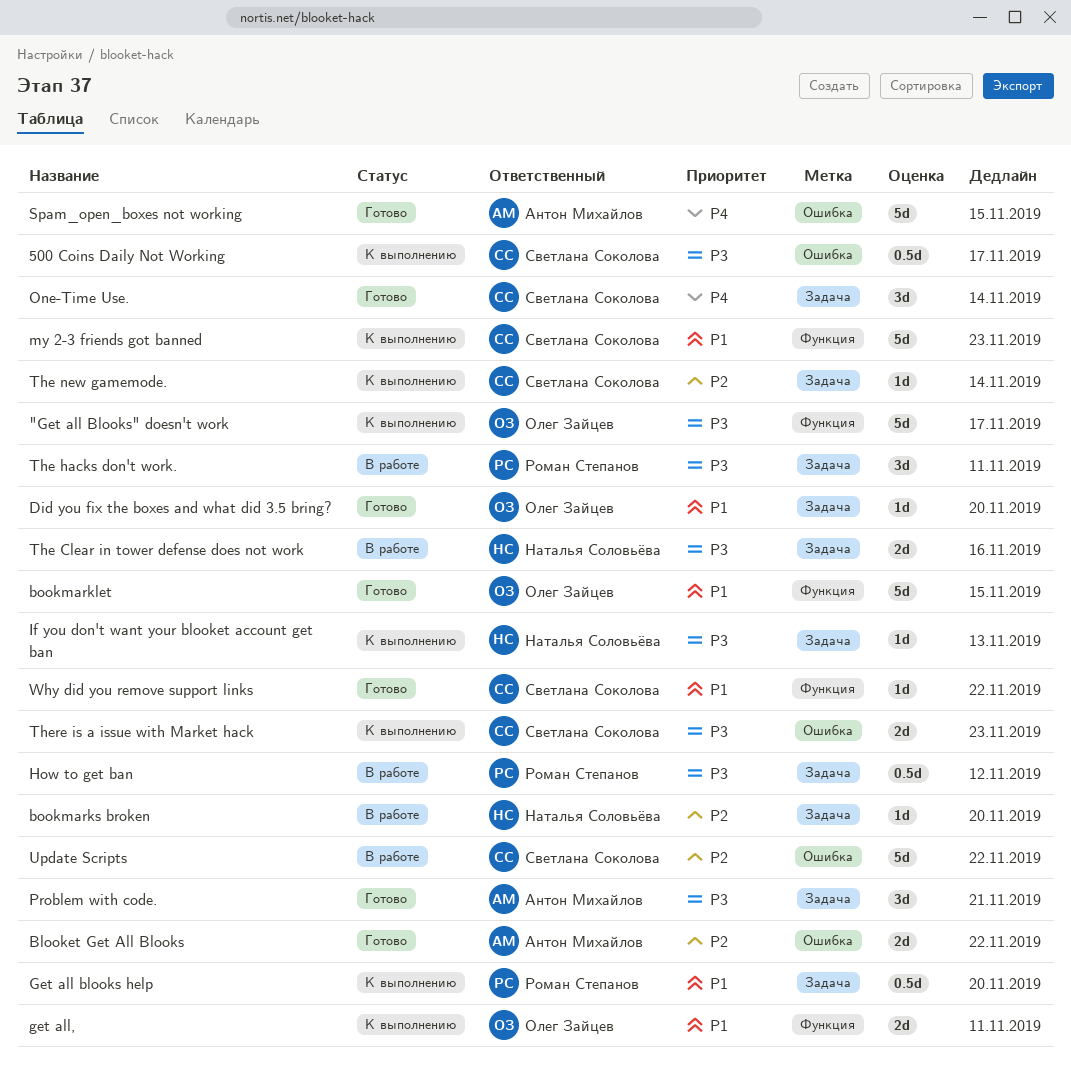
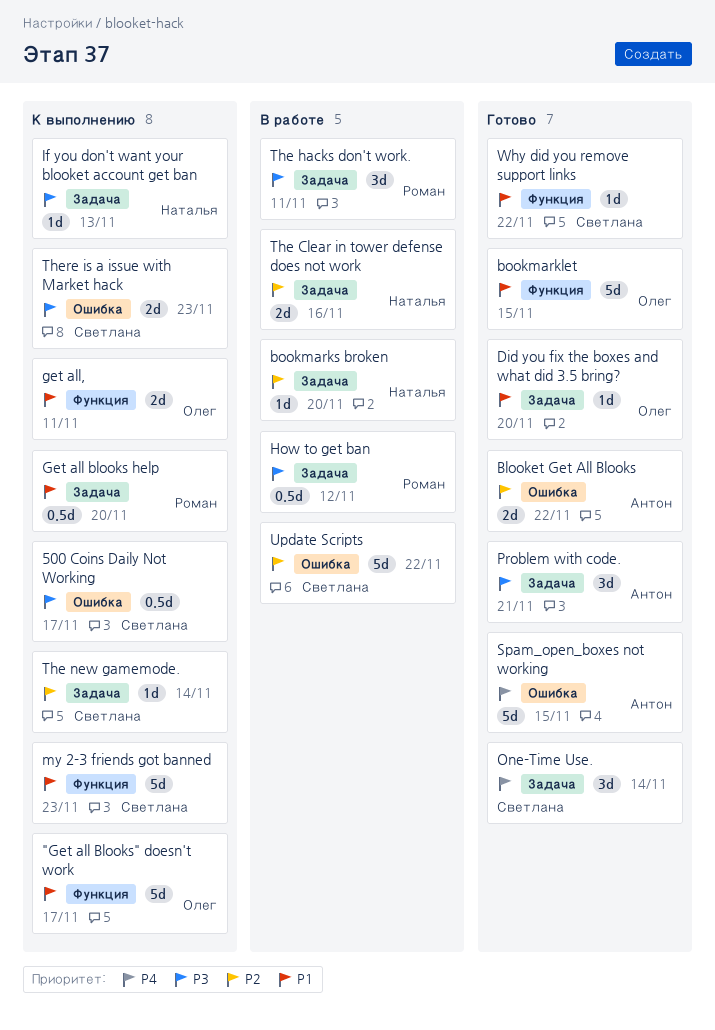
"Get all Blooks" doesn't work, priority: P3 -> P1
The Clear in tower defense does not work, priority: P3 -> P2

